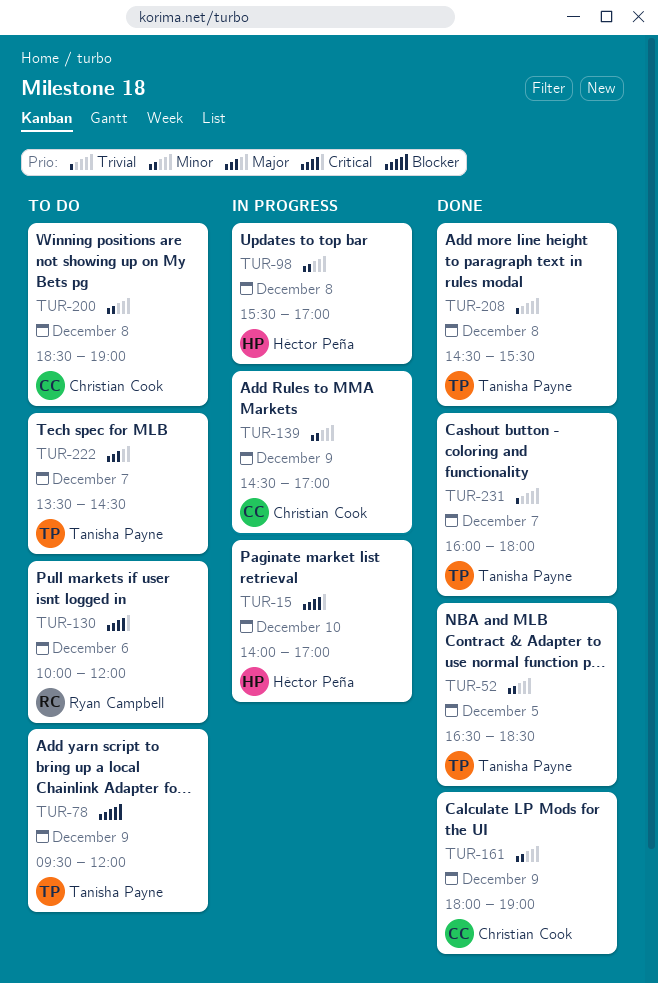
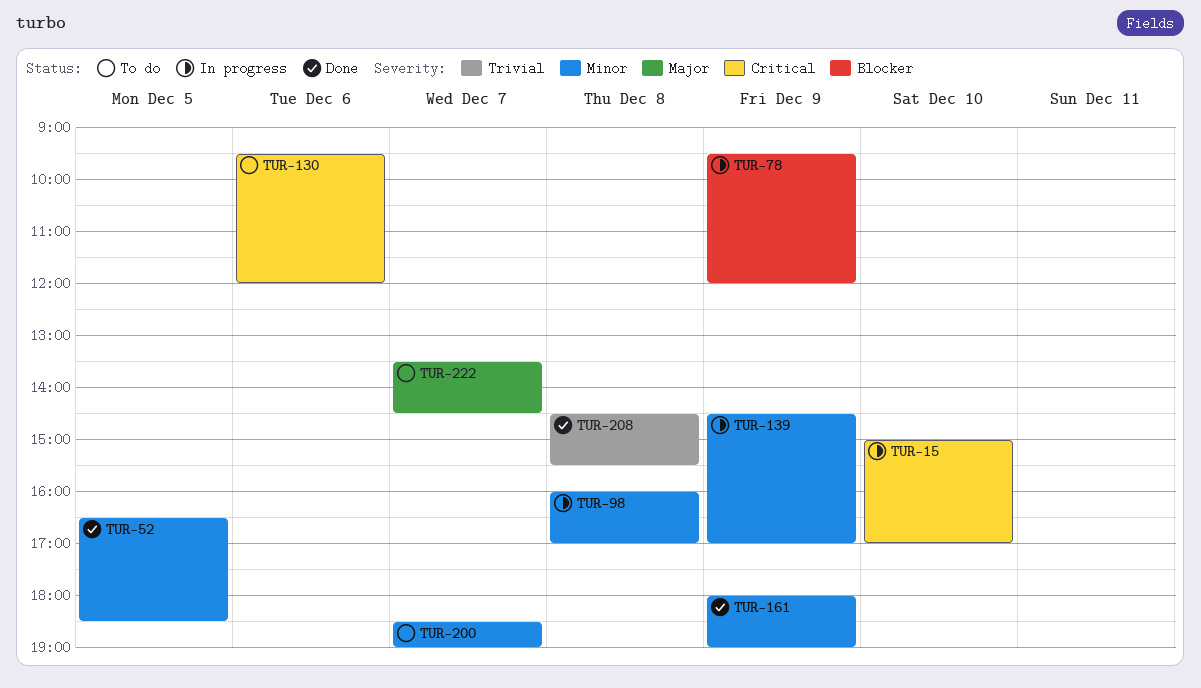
TUR-15, begins: 14:00 -> 15:00
TUR-78, status: To do -> In progress
TUR-98, begins: 15:30 -> 16:00
TUR-130, begins: 10:00 -> 09:30
TUR-200, day: Dec 8 -> Dec 7
TUR-231: present -> none

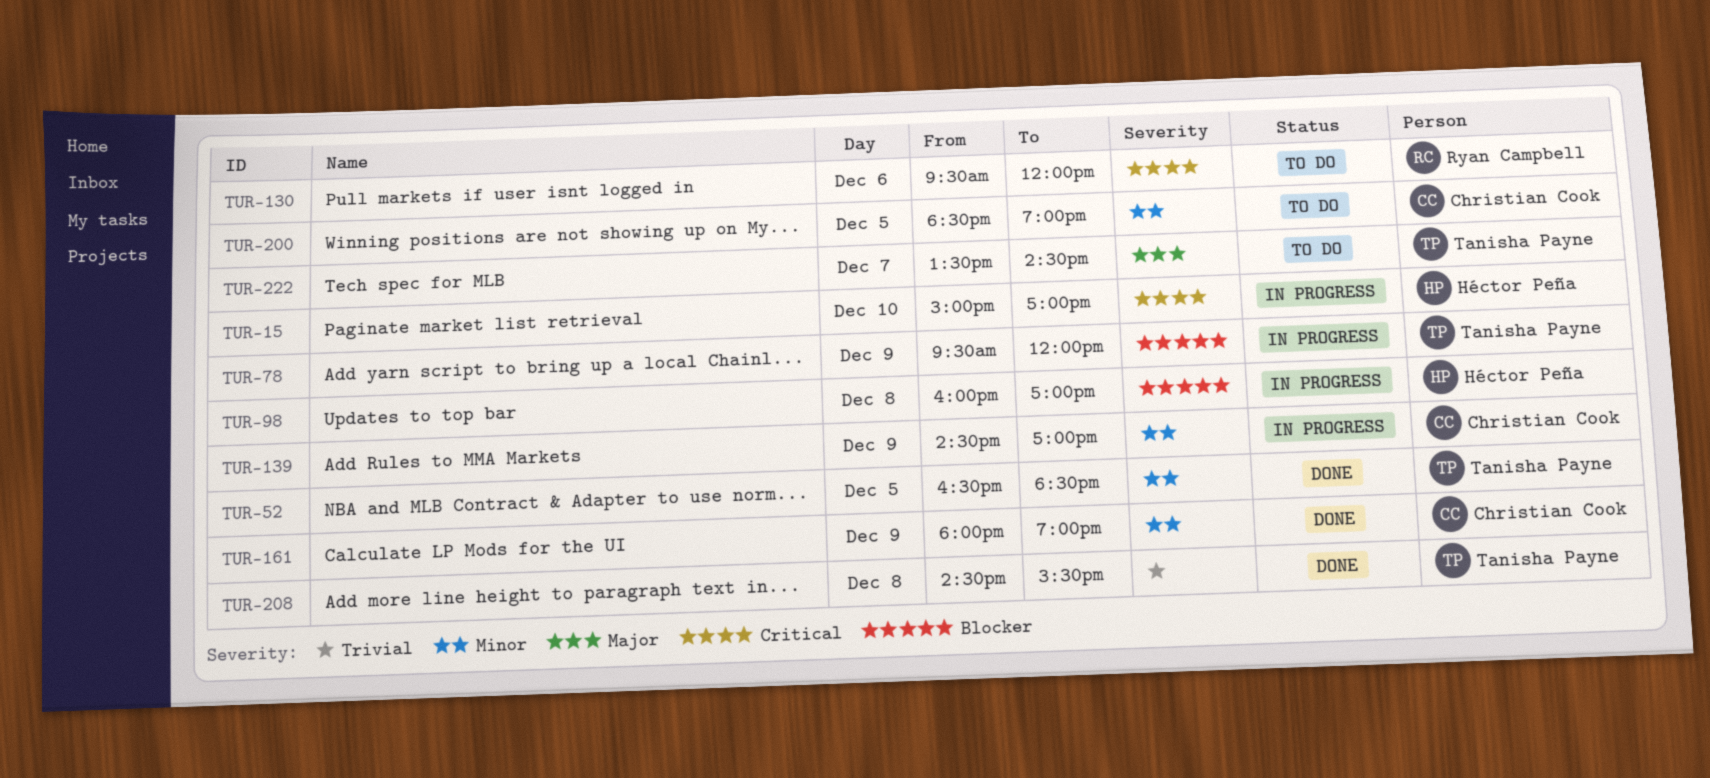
TUR-98, priority: Minor -> Blocker
TUR-200, day: Dec 7 -> Dec 5

